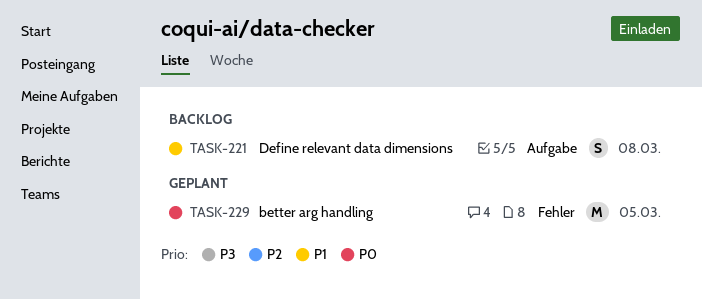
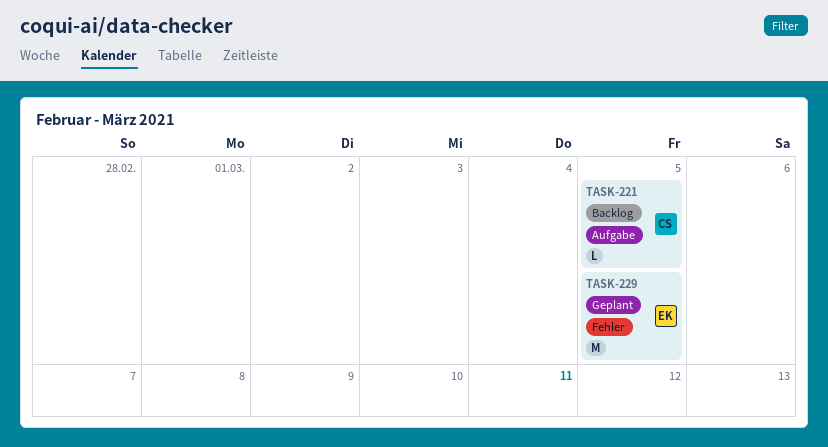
TASK-221, estimate: S -> L
TASK-221, due: Mar 8 -> Mar 5

